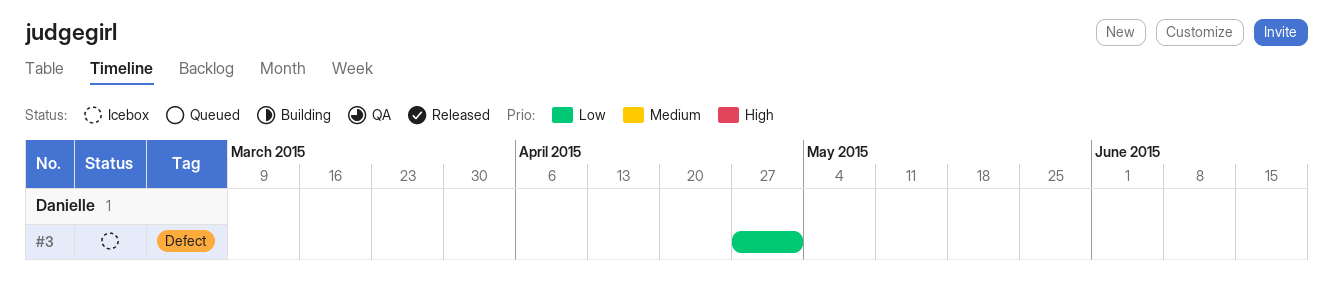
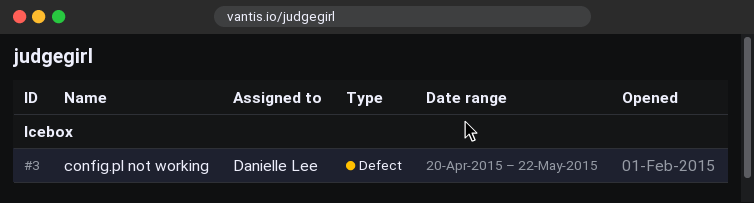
#3, start: Apr 27 -> Apr 20
#3, due: May 1 -> May 22

